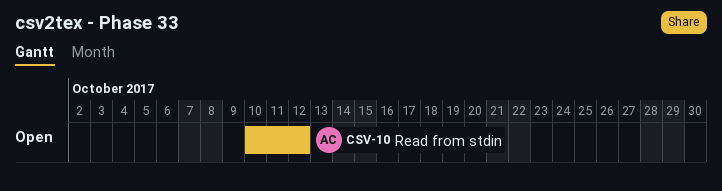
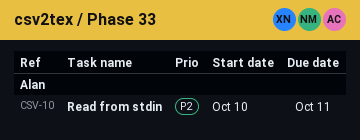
CSV-10, due: Oct 12 -> Oct 11

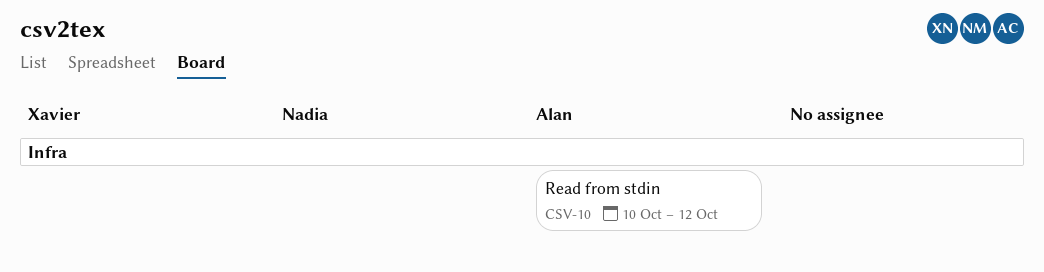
CSV-10, due: Oct 11 -> Oct 12

